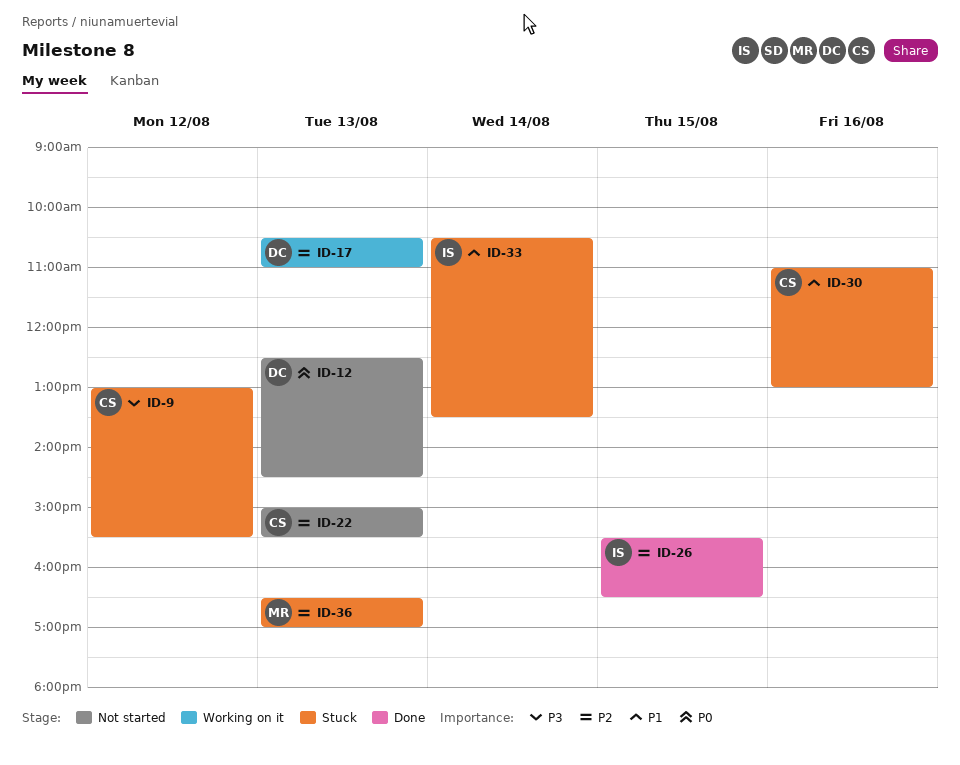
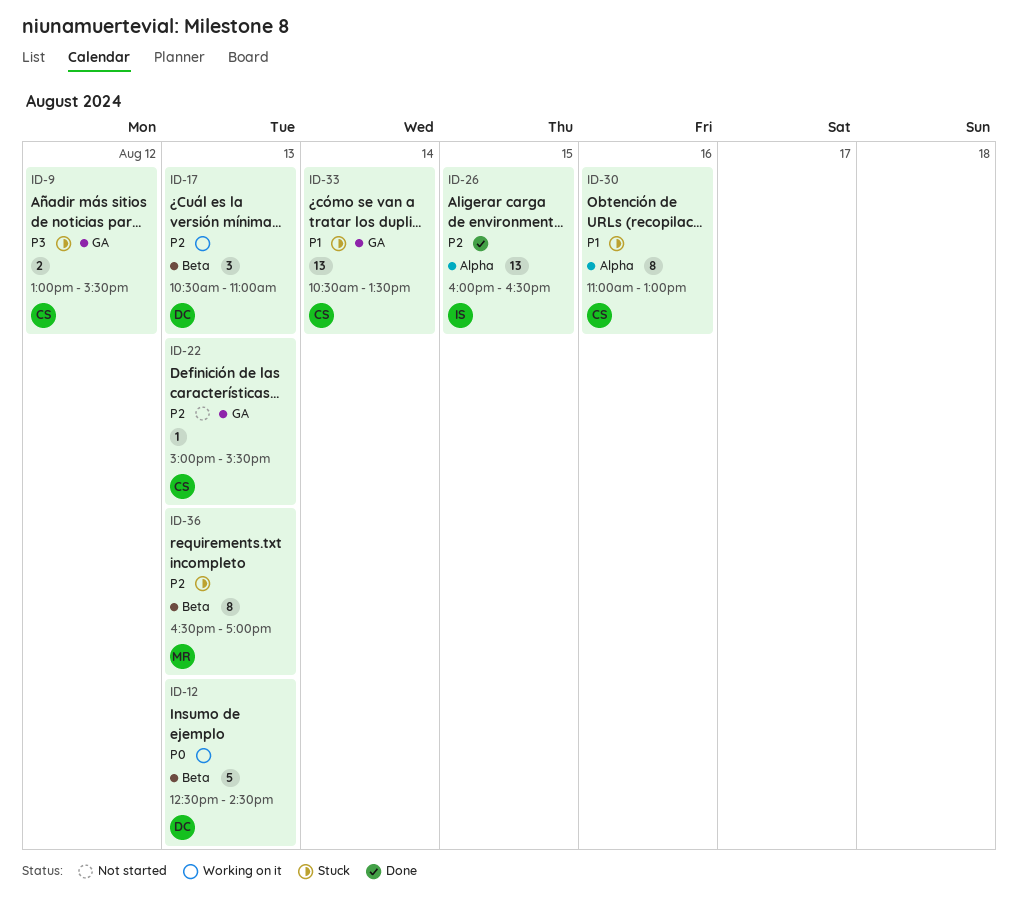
ID-12, status: Not started -> Working on it
ID-26, begins: 15:30 -> 16:00
ID-33, owner: IS -> CS

